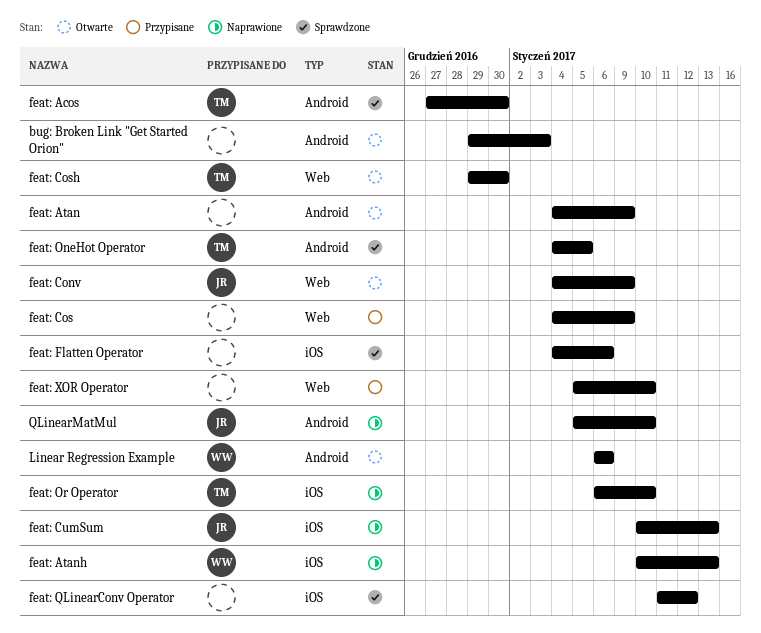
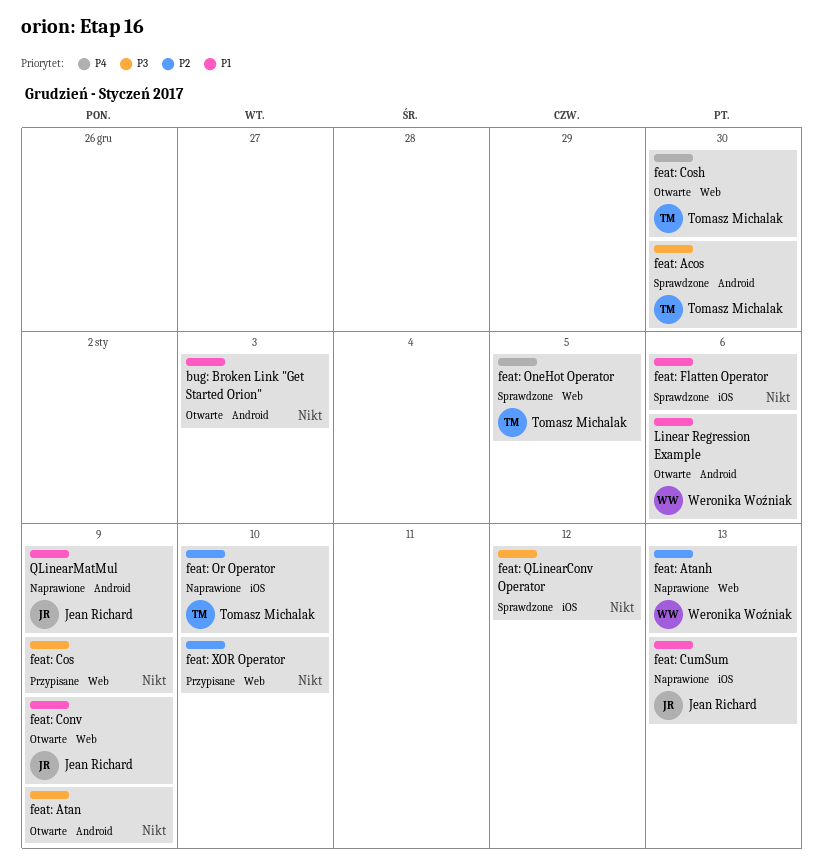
feat: Atanh, label: iOS -> Web
feat: OneHot Operator, label: Android -> Web
QLinearMatMul, due: Jan 10 -> Jan 9

